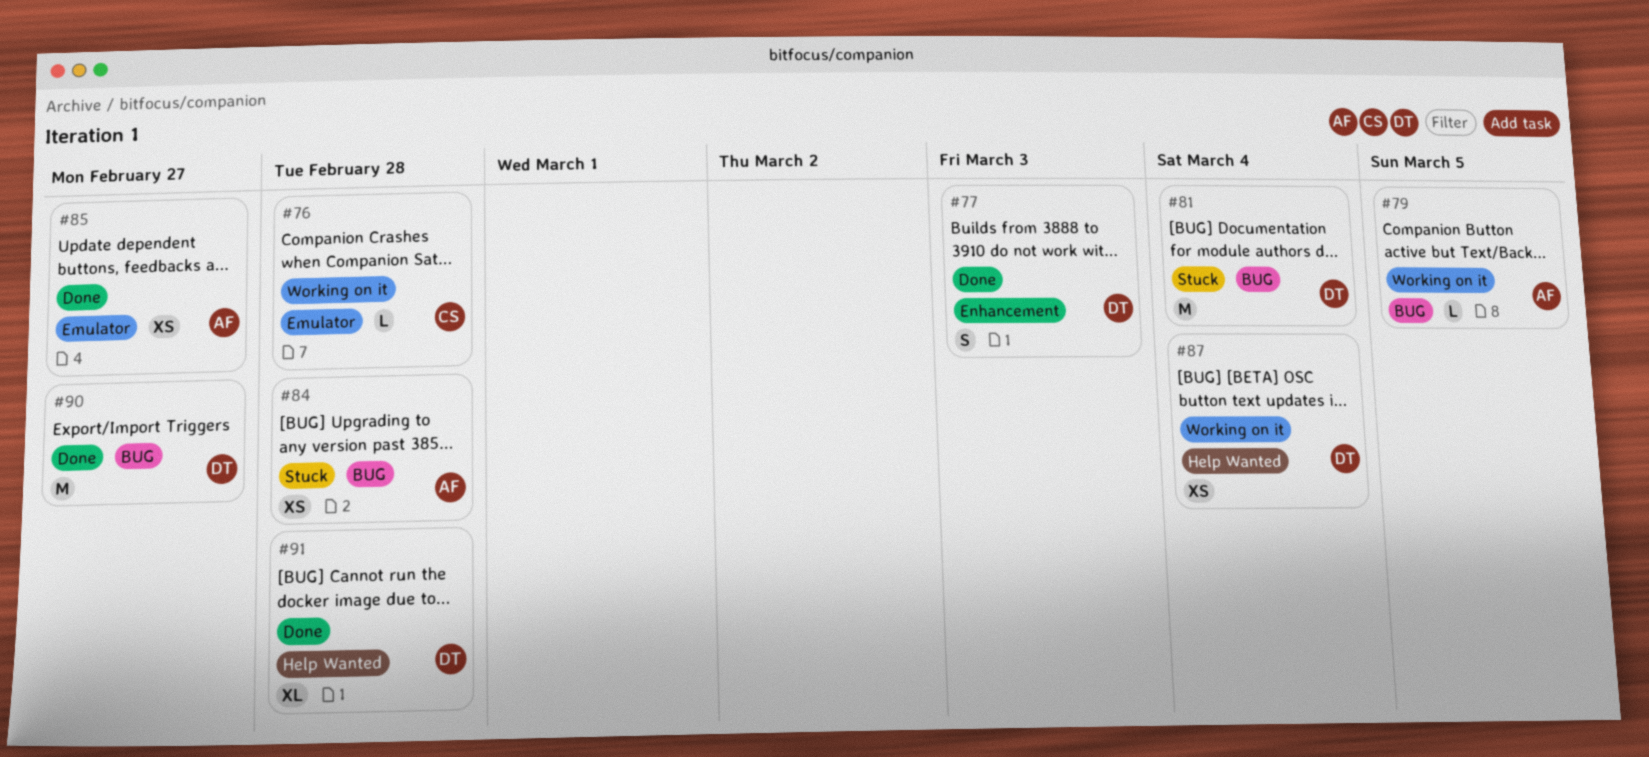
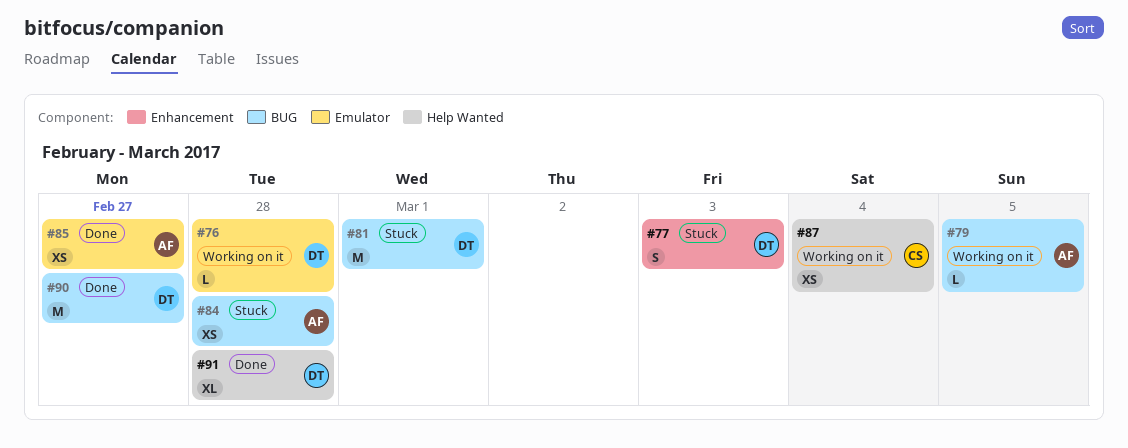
#76, owner: CS -> DT
#77, status: Done -> Stuck
#81, due: Mar 4 -> Mar 1
#87, owner: DT -> CS

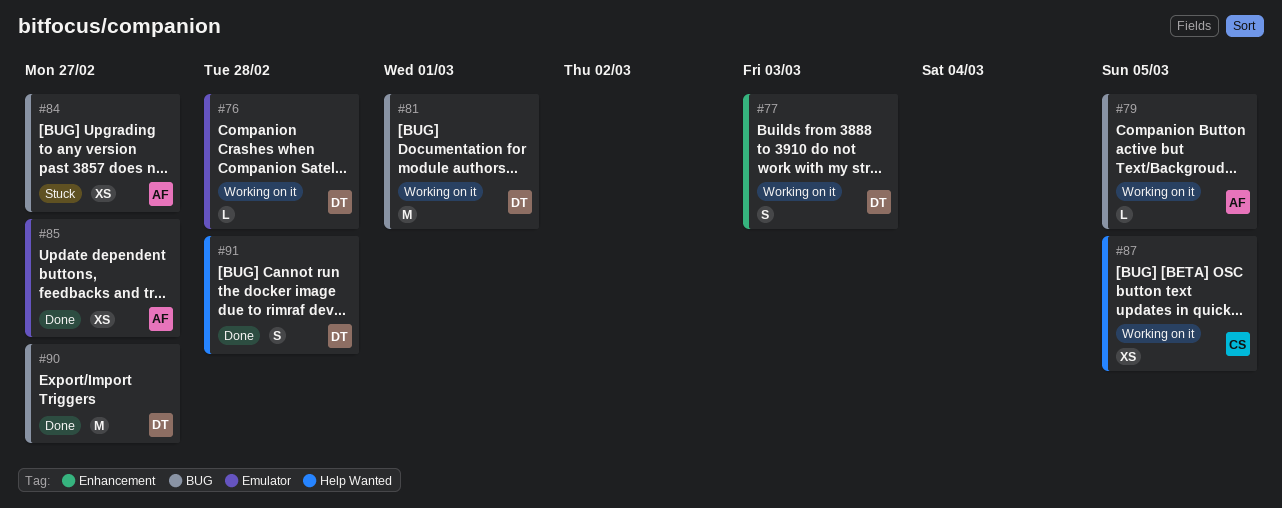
#77, status: Stuck -> Working on it
#81, status: Stuck -> Working on it
#84, due: Feb 28 -> Feb 27
#87, due: Mar 4 -> Mar 5
#91, estimate: XL -> S

